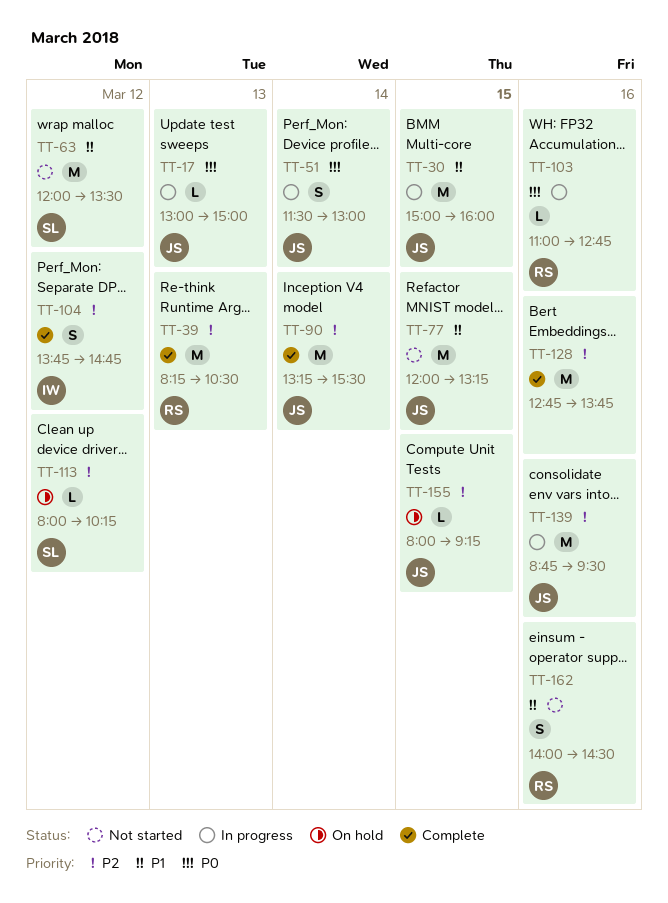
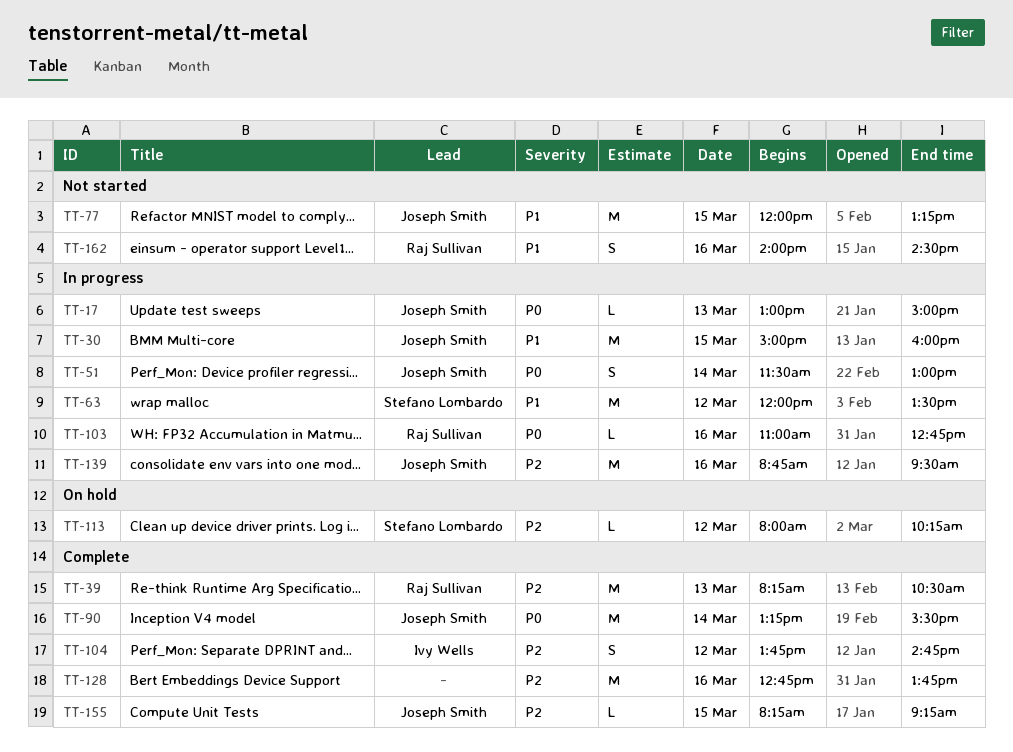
TT-63, status: Not started -> In progress
TT-90, priority: P2 -> P0
TT-155, status: On hold -> Complete
TT-155, begins: 08:00 -> 08:15

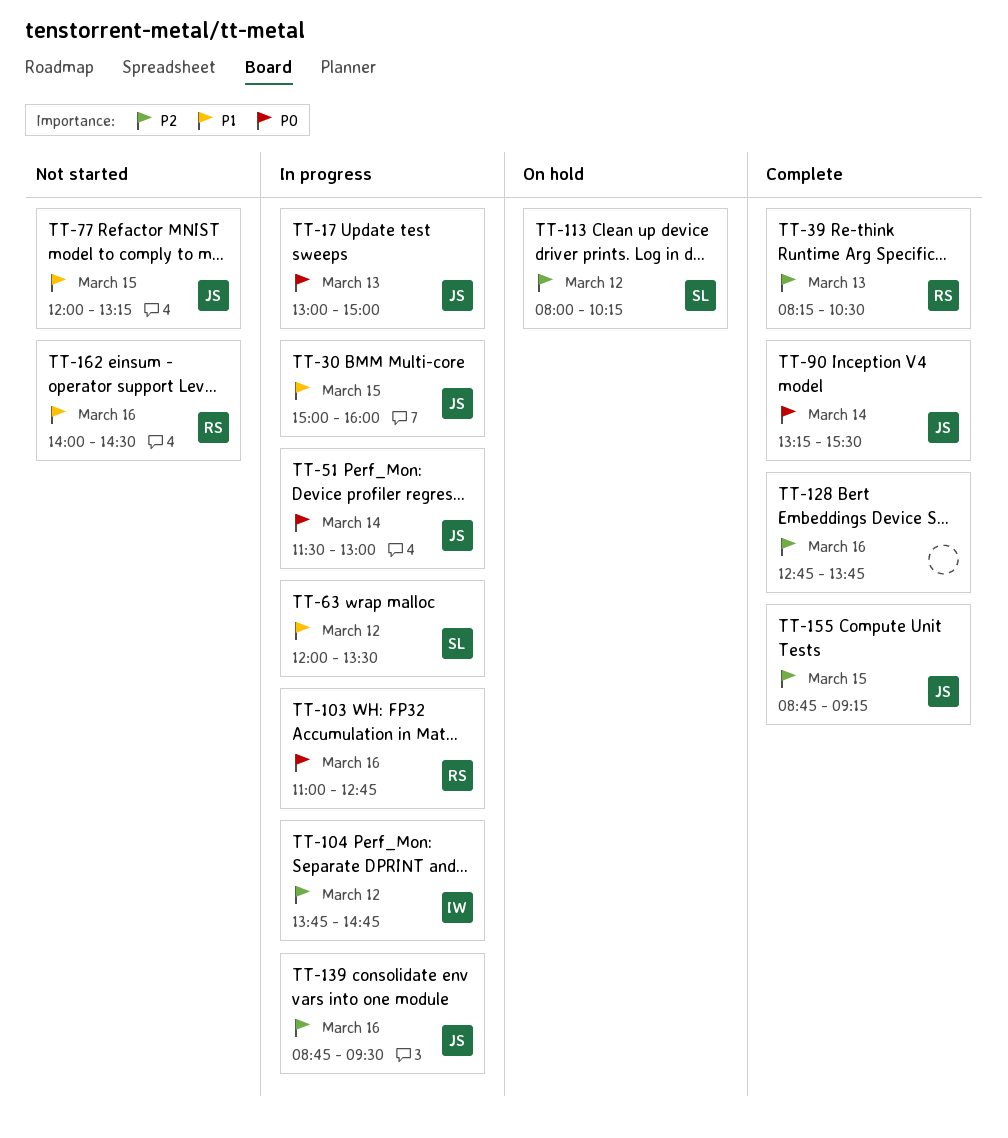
TT-104, status: Complete -> In progress
TT-155, begins: 08:15 -> 08:45

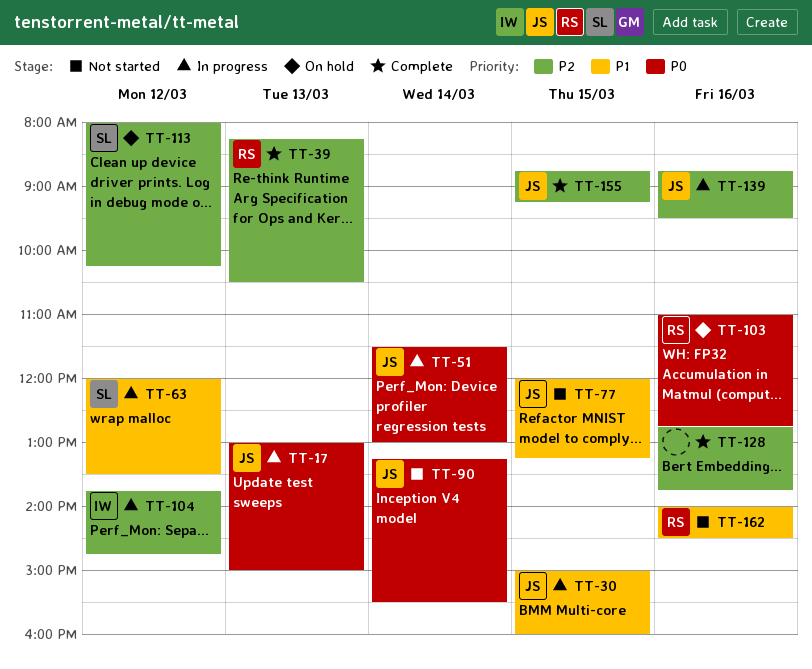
TT-90, status: Complete -> Not started
TT-103, status: In progress -> On hold

